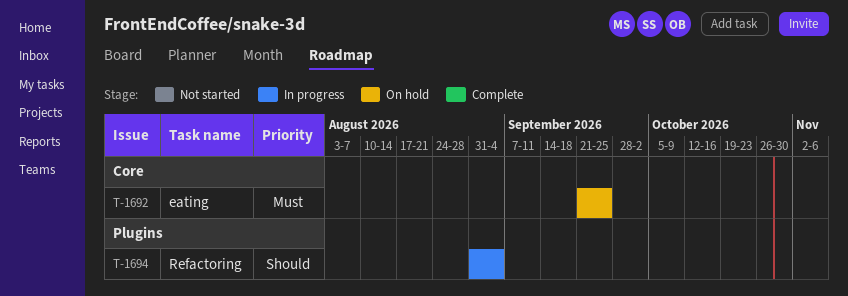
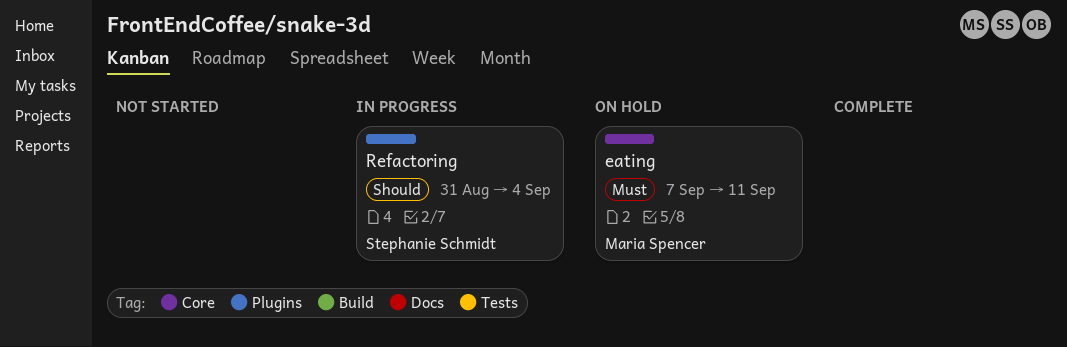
eating, start: Sep 21 -> Sep 7
eating, due: Sep 25 -> Sep 11

